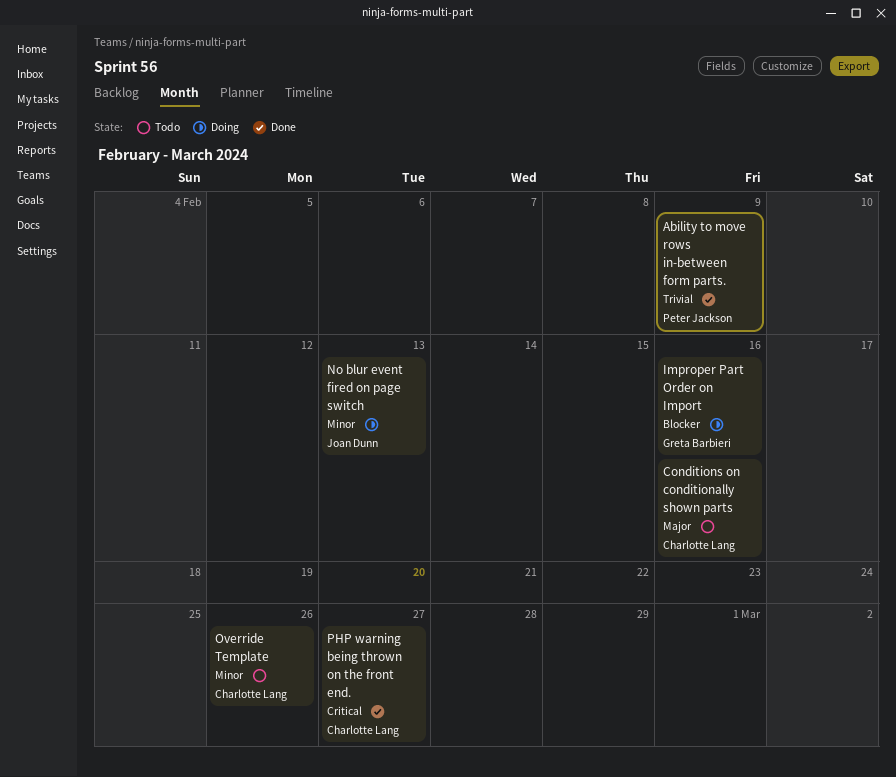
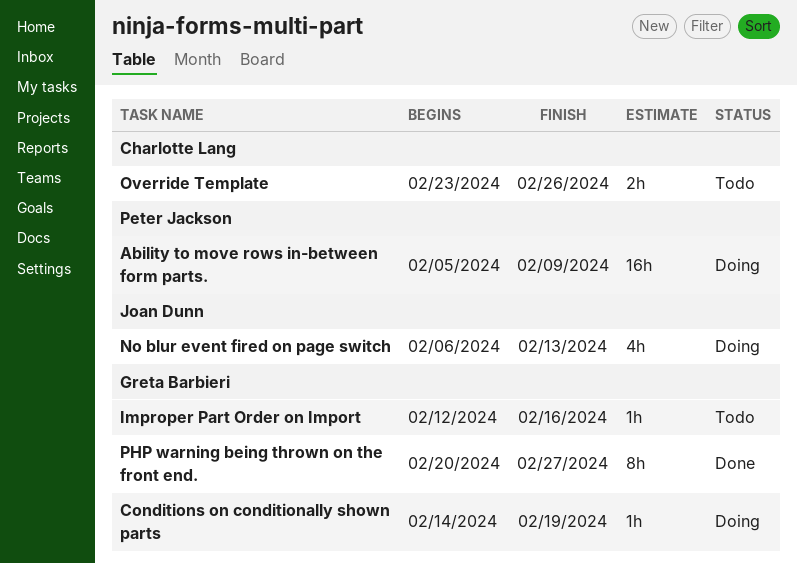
Ability to move rows in-between form parts., status: Done -> Doing
Conditions on conditionally shown parts, status: Todo -> Doing
Conditions on conditionally shown parts, owner: Charlotte Lang -> Greta Barbieri
Conditions on conditionally shown parts, due: Feb 16 -> Feb 19
Improper Part Order on Import, status: Doing -> Todo
PHP warning being thrown on the front end., owner: Charlotte Lang -> Greta Barbieri

